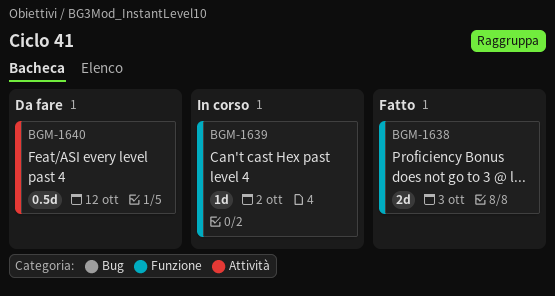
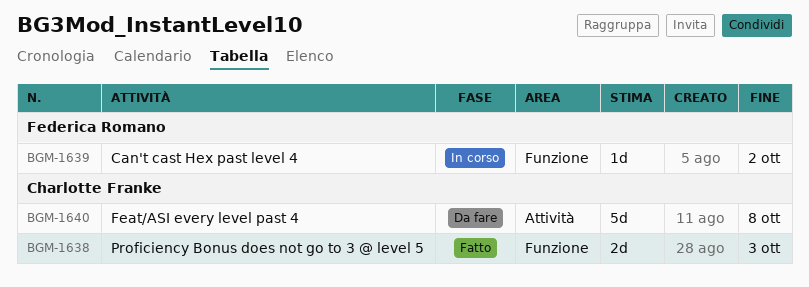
BGM-1640, estimate: 0.5d -> 5d
BGM-1640, due: Oct 12 -> Oct 8

